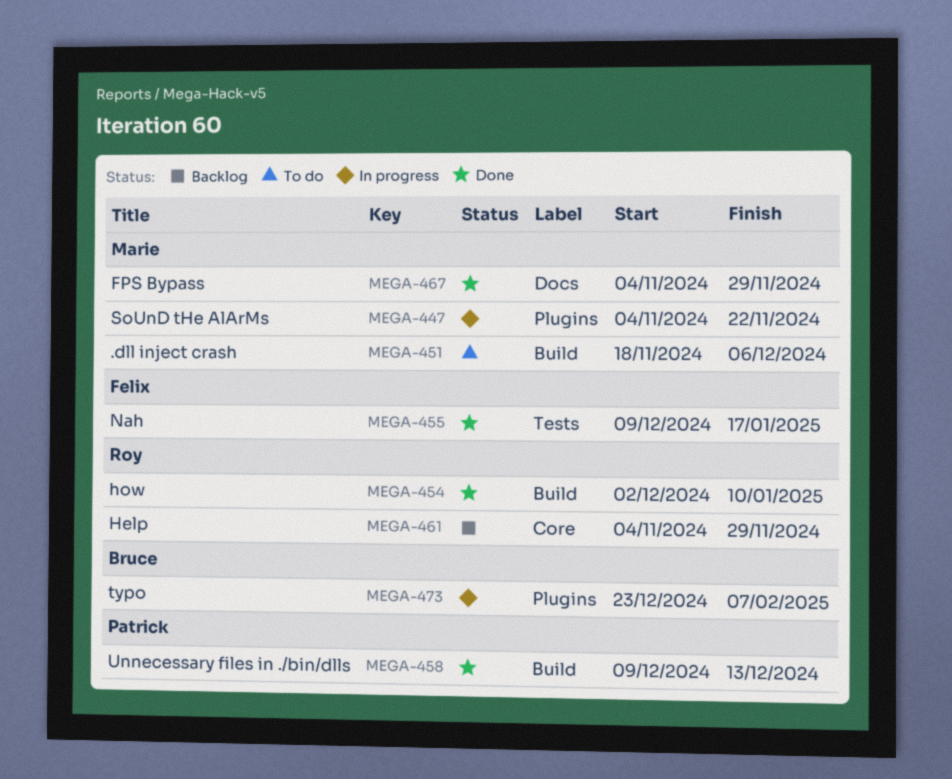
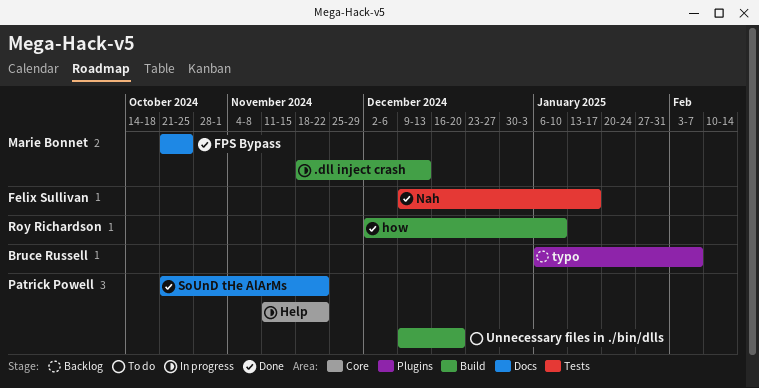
.dll inject crash, status: To do -> In progress
.dll inject crash, due: Dec 6 -> Dec 13
FPS Bypass, start: Nov 4 -> Oct 21
FPS Bypass, due: Nov 29 -> Oct 25
Help, status: Backlog -> In progress
Help, owner: Roy Richardson -> Patrick Powell
Help, start: Nov 4 -> Nov 11
Help, due: Nov 29 -> Nov 22
SoUnD tHe AlArMs, status: In progress -> Done
SoUnD tHe AlArMs, owner: Marie Bonnet -> Patrick Powell
SoUnD tHe AlArMs, label: Plugins -> Docs
SoUnD tHe AlArMs, start: Nov 4 -> Oct 21
typo, status: In progress -> Backlog
typo, start: Dec 23 -> Jan 6
Unnecessary files in ./bin/dlls, status: Done -> To do
Unnecessary files in ./bin/dlls, due: Dec 13 -> Dec 20

